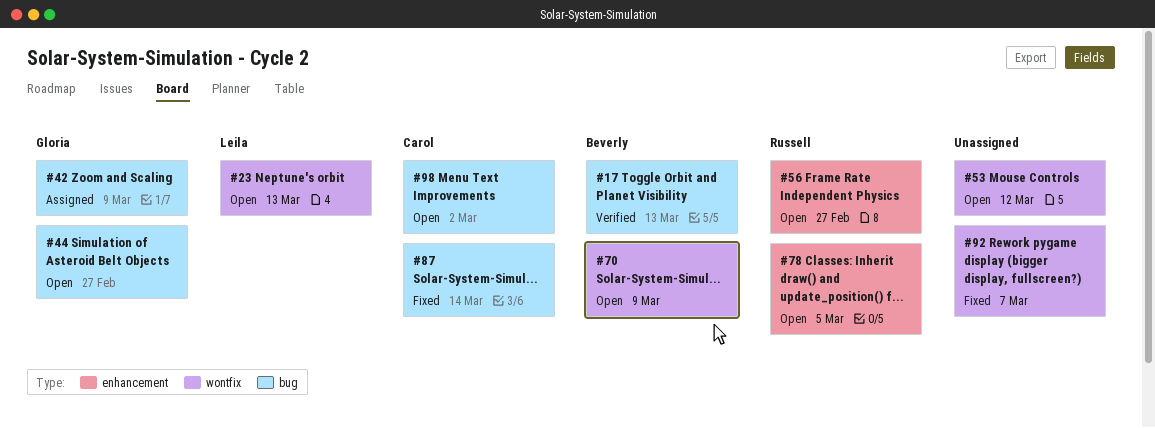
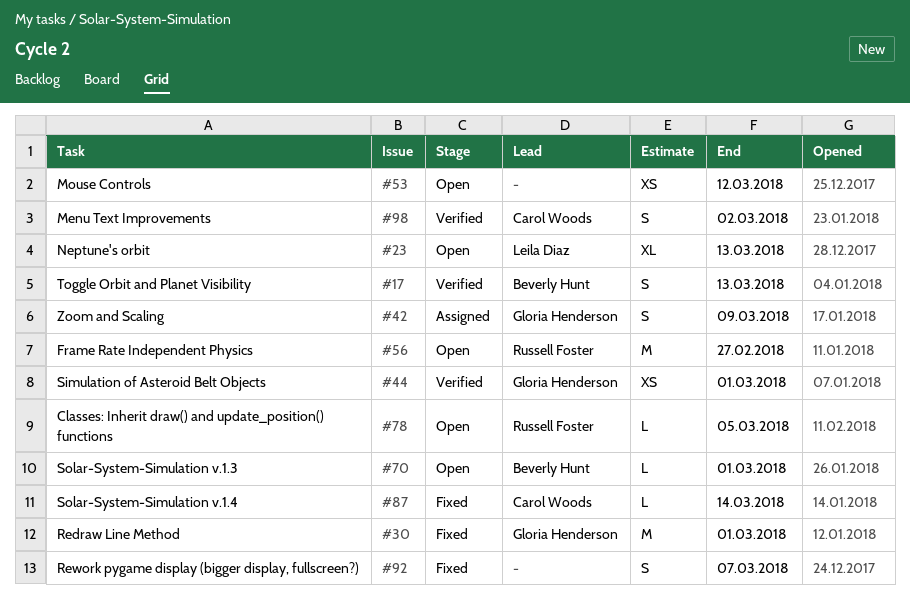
#30: none -> present
#44, status: Open -> Verified
#44, due: Feb 27 -> Mar 1
#70, due: Mar 9 -> Mar 1
#98, status: Open -> Verified

